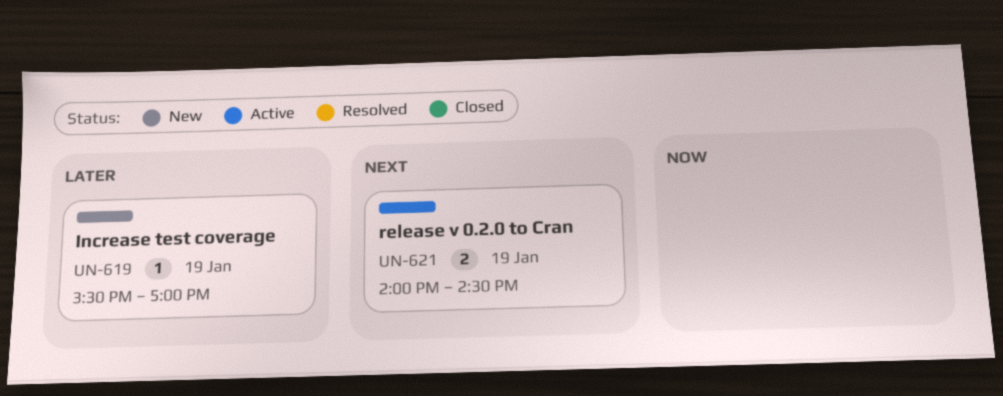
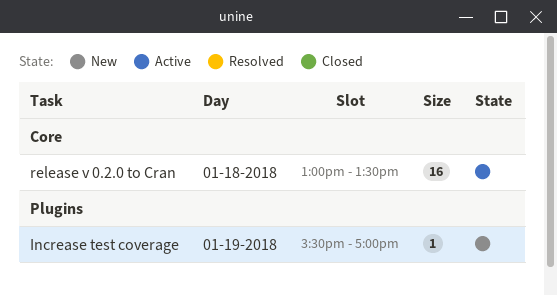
release v 0.2.0 to Cran, estimate: 2 -> 16
release v 0.2.0 to Cran, day: Jan 19 -> Jan 18
release v 0.2.0 to Cran, begins: 14:00 -> 13:00
release v 0.2.0 to Cran, ends: 14:30 -> 13:30

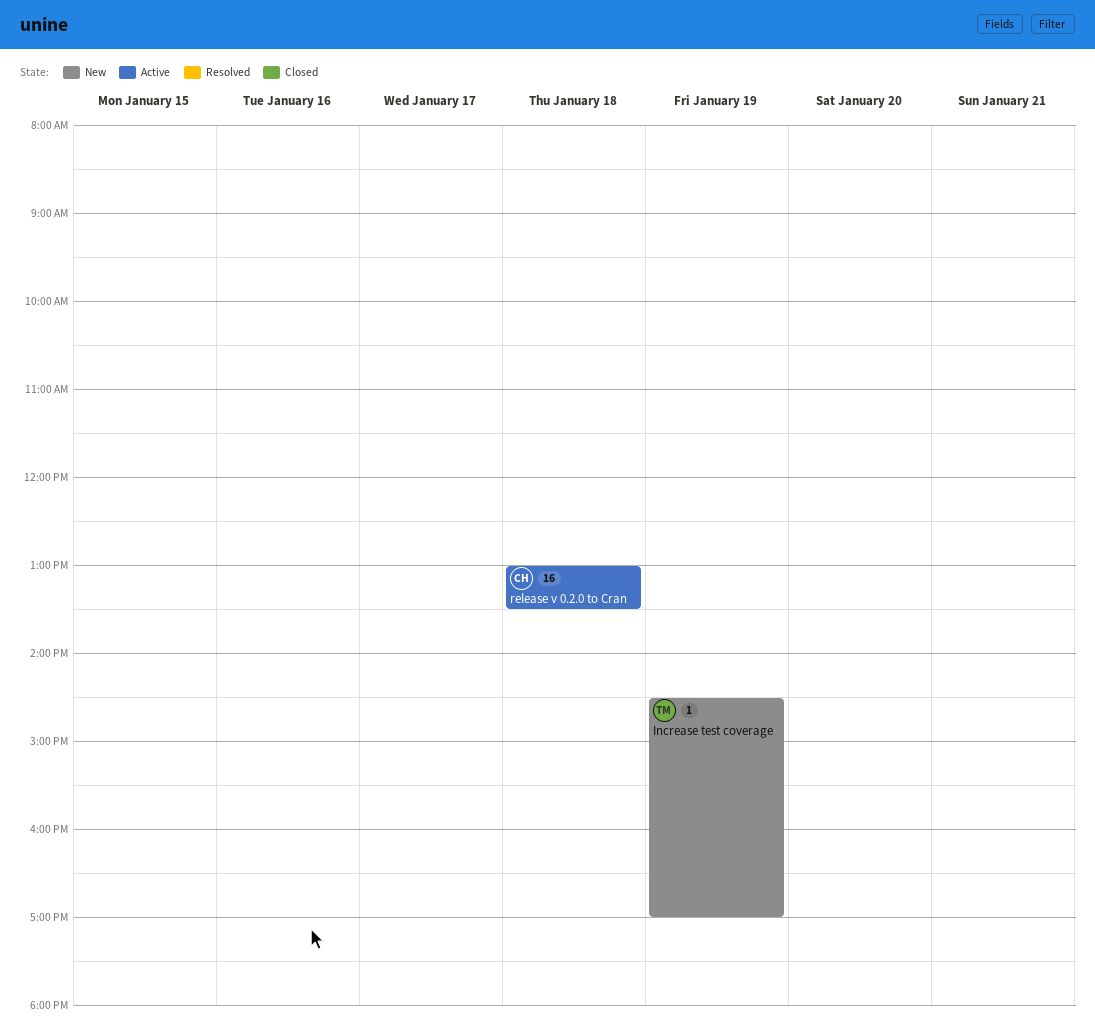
Increase test coverage, begins: 15:30 -> 14:30

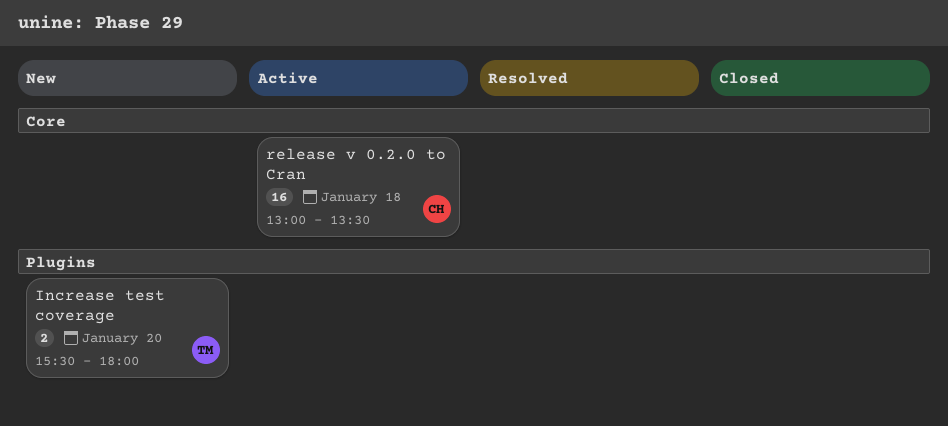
Increase test coverage, estimate: 1 -> 2
Increase test coverage, day: Jan 19 -> Jan 20
Increase test coverage, begins: 14:30 -> 15:30
Increase test coverage, ends: 17:00 -> 18:00

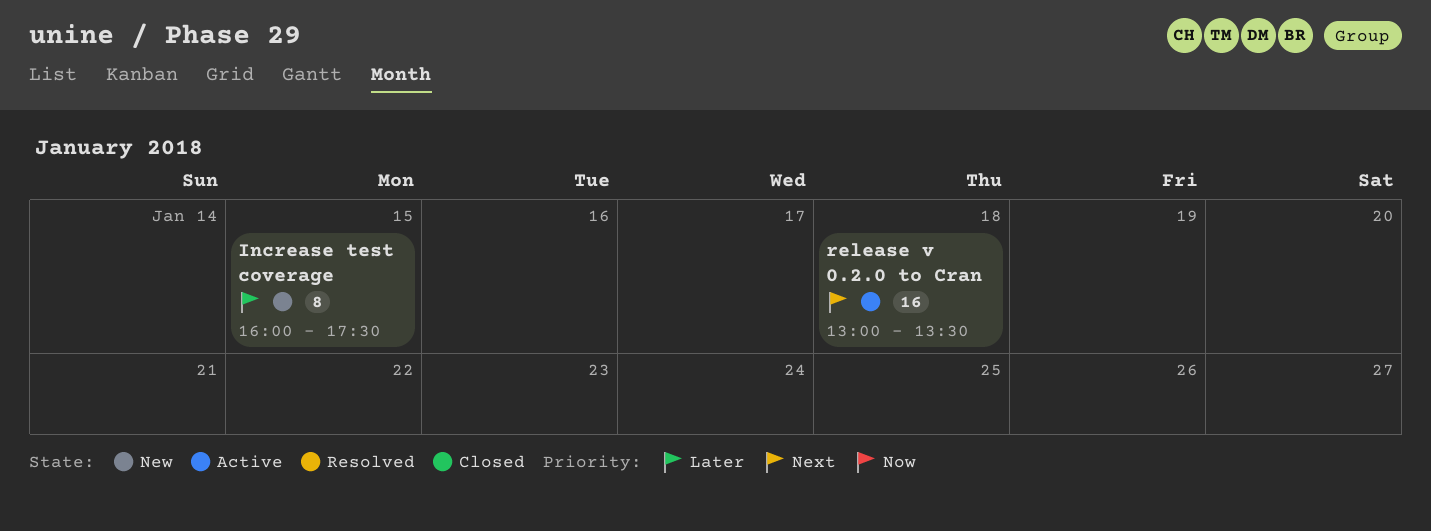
Increase test coverage, estimate: 2 -> 8
Increase test coverage, day: Jan 20 -> Jan 15
Increase test coverage, begins: 15:30 -> 16:00
Increase test coverage, ends: 18:00 -> 17:30

